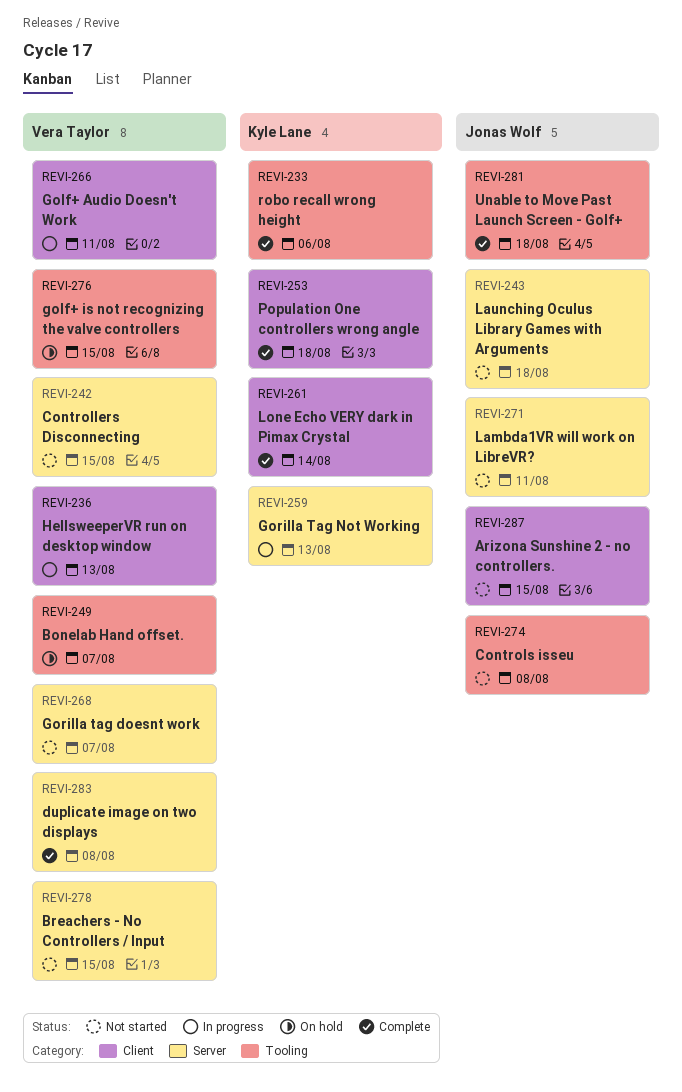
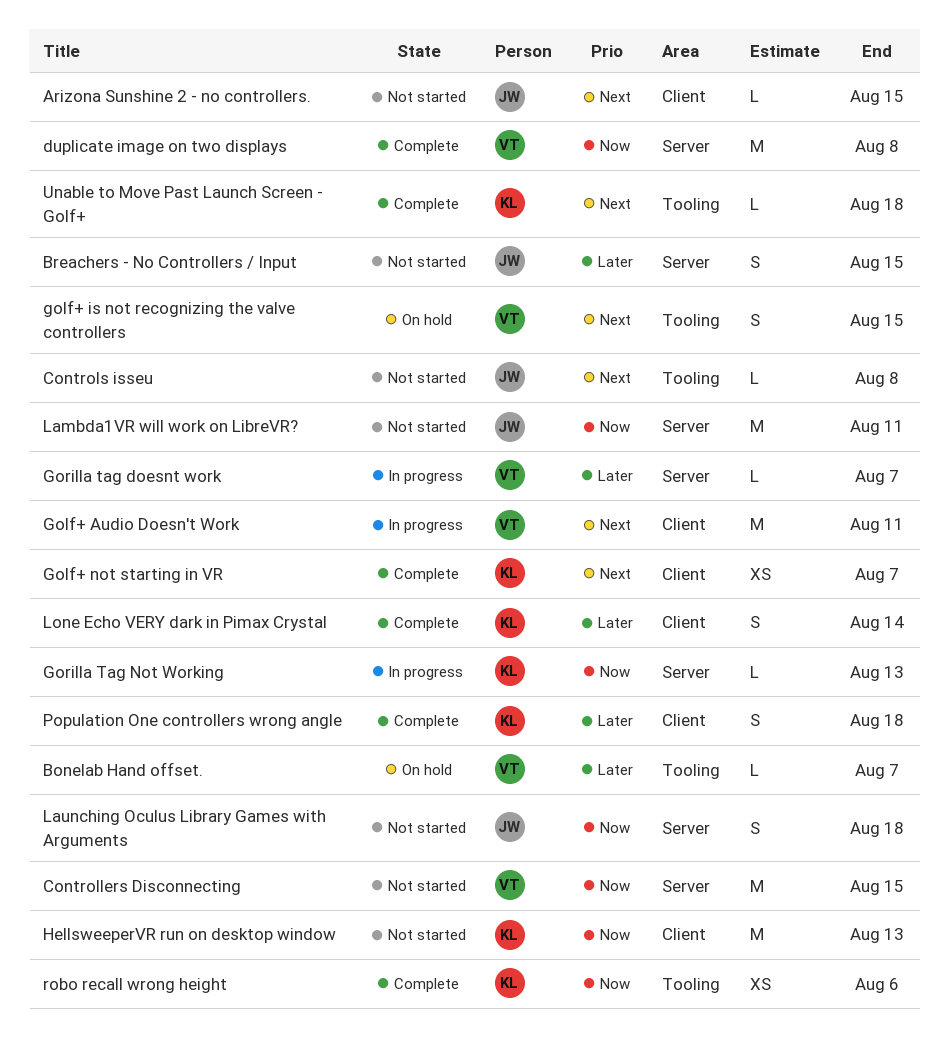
Breachers - No Controllers / Input, owner: Vera Taylor -> Jonas Wolf
Golf+ not starting in VR: none -> present
Gorilla tag doesnt work, status: Not started -> In progress
HellsweeperVR run on desktop window, status: In progress -> Not started
HellsweeperVR run on desktop window, owner: Vera Taylor -> Kyle Lane
Unable to Move Past Launch Screen - Golf+, owner: Jonas Wolf -> Kyle Lane

